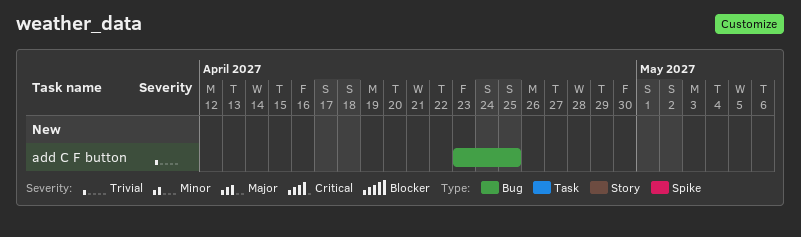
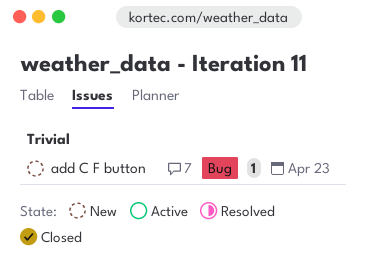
add C F button, due: Apr 25 -> Apr 23

